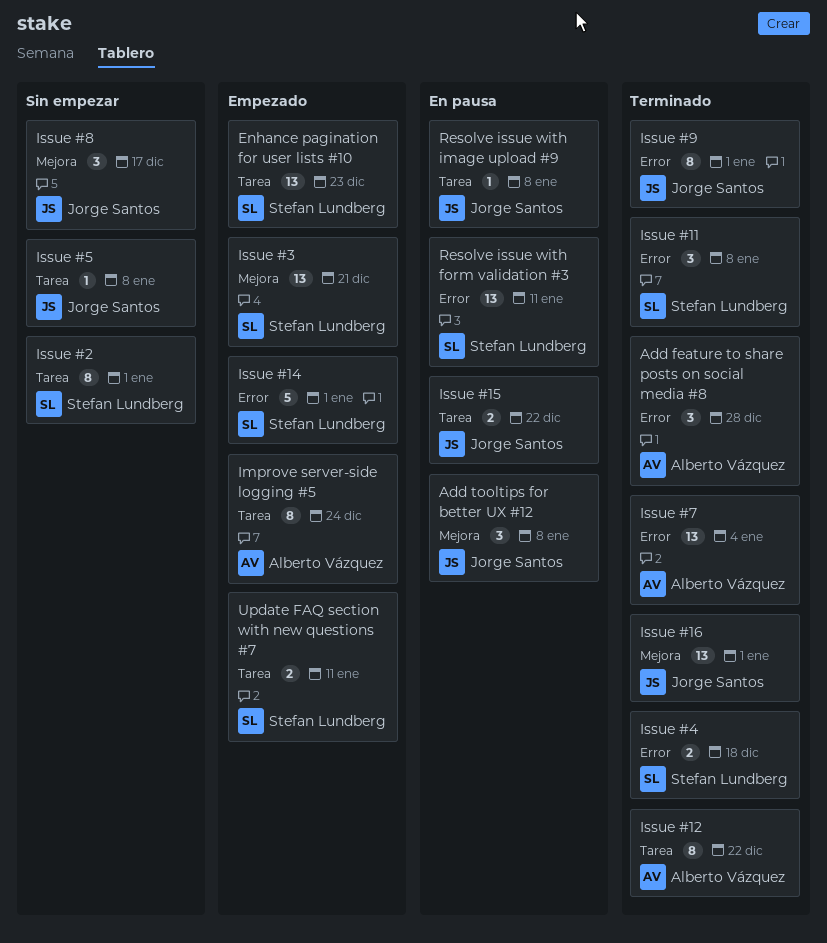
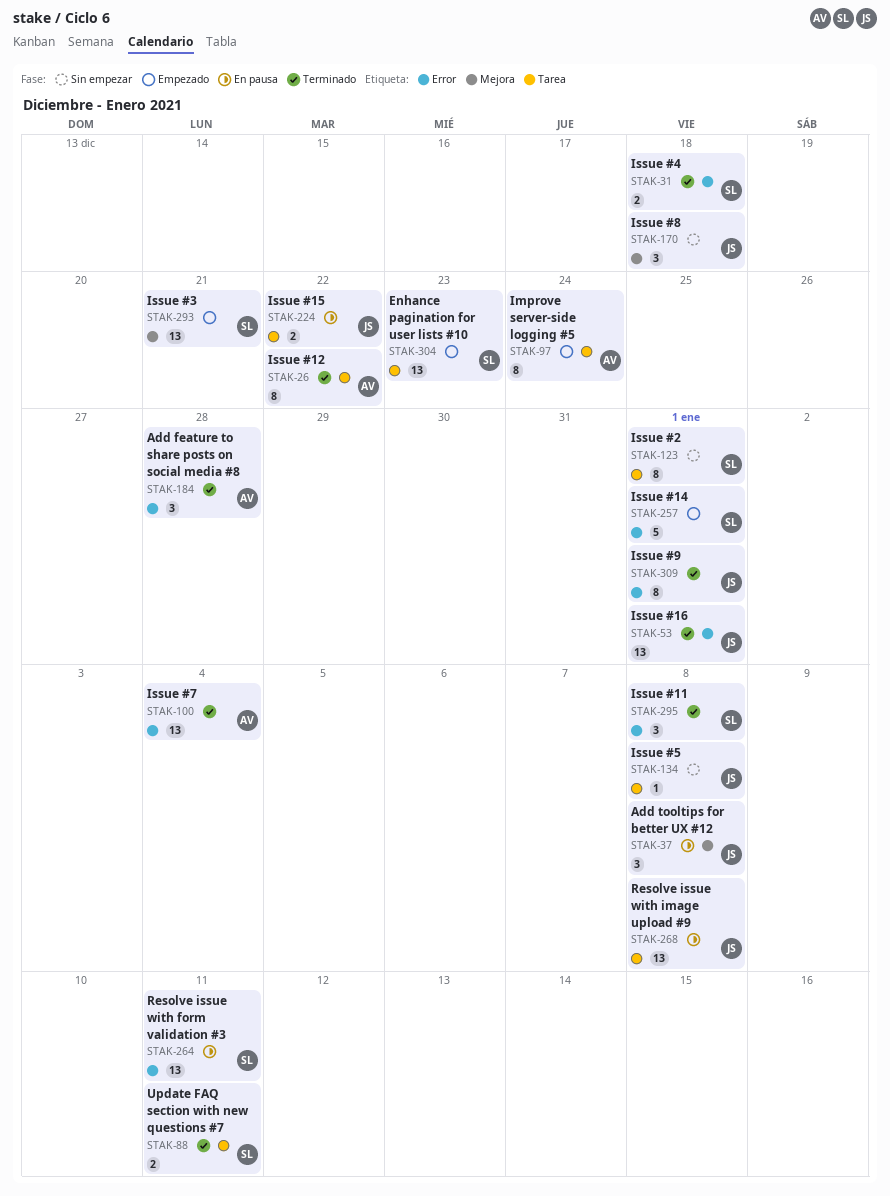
Issue #16, label: Mejora -> Error
Issue #8, due: Dec 17 -> Dec 18
Resolve issue with image upload #9, estimate: 1 -> 13
Update FAQ section with new questions #7, status: Empezado -> Terminado

